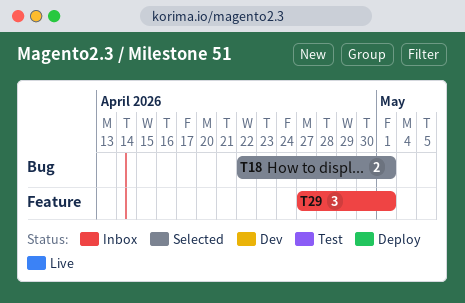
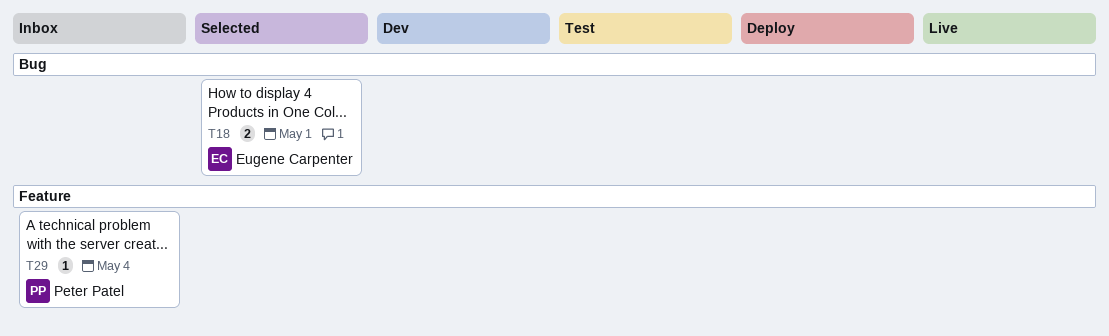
T29, estimate: 3 -> 1
T29, due: May 1 -> May 4

